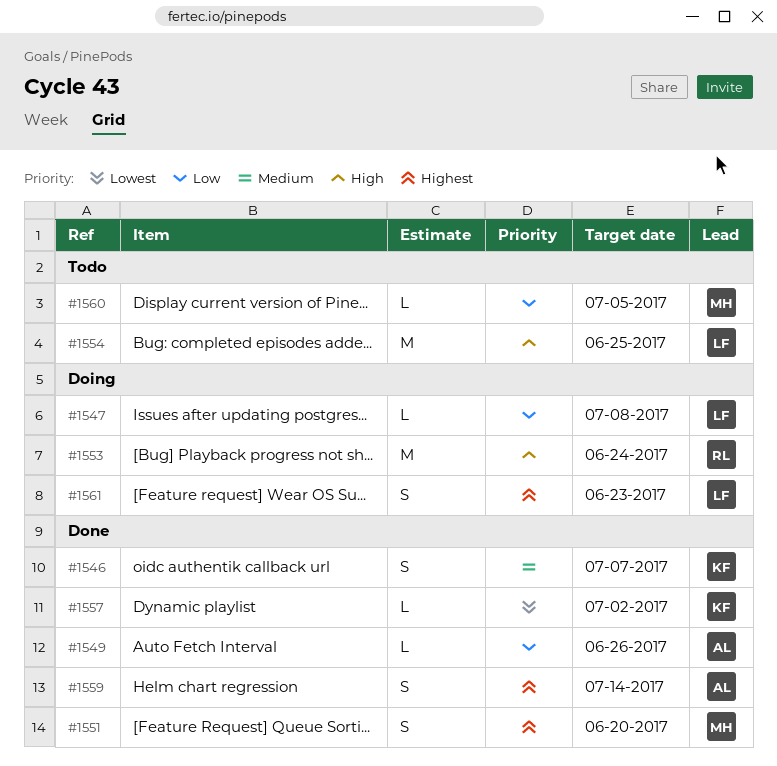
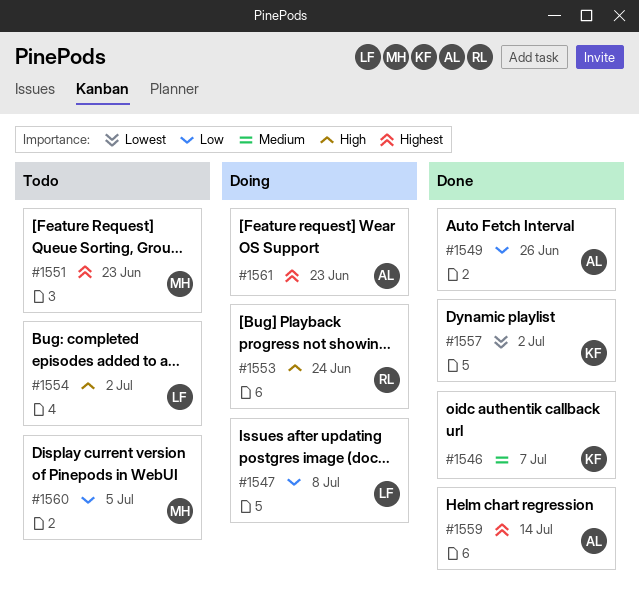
#1551, status: Done -> Todo
#1551, due: Jun 20 -> Jun 23
#1554, due: Jun 25 -> Jul 2
#1561, owner: LF -> AL

